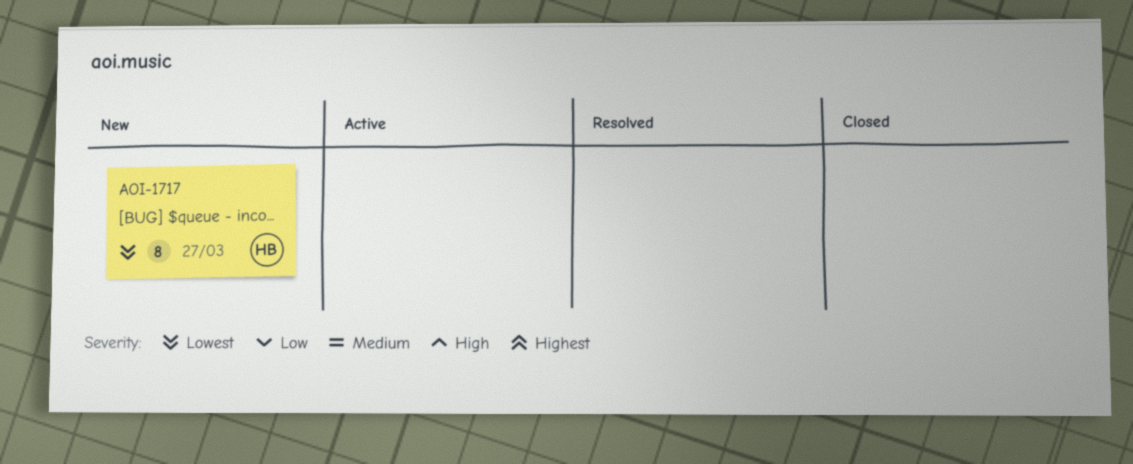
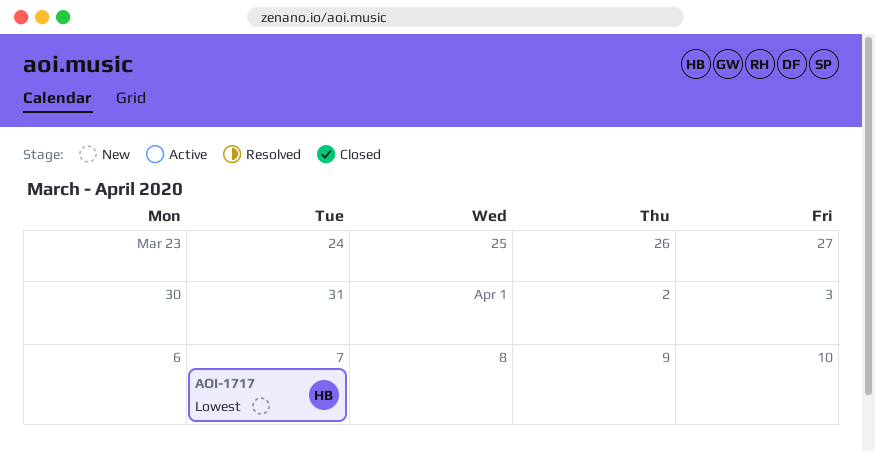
AOI-1717, due: Mar 27 -> Apr 7

